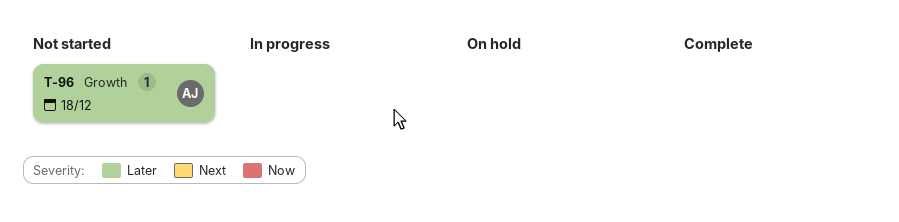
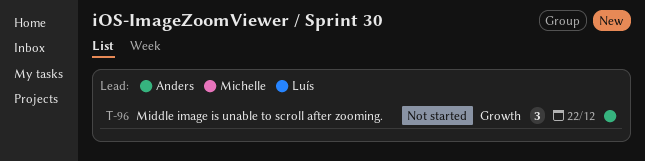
T-96, estimate: 1 -> 3
T-96, due: Dec 18 -> Dec 22

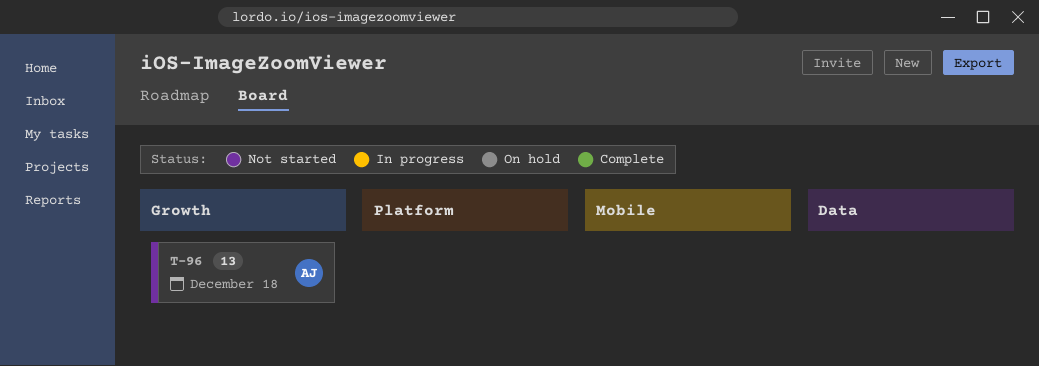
T-96, estimate: 3 -> 13
T-96, due: Dec 22 -> Dec 18

